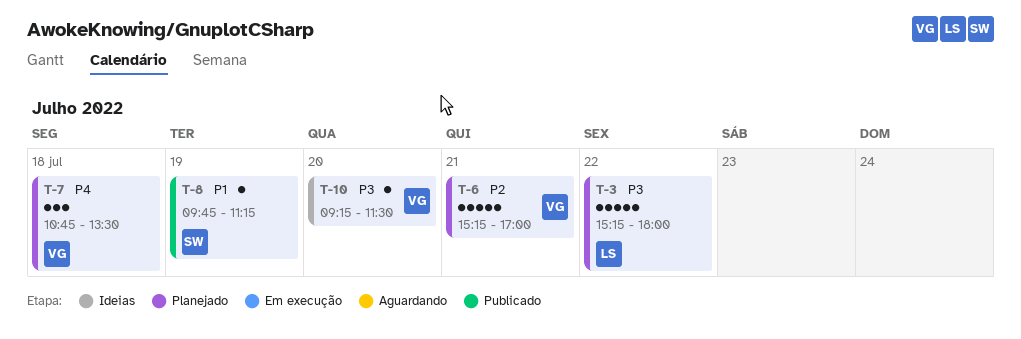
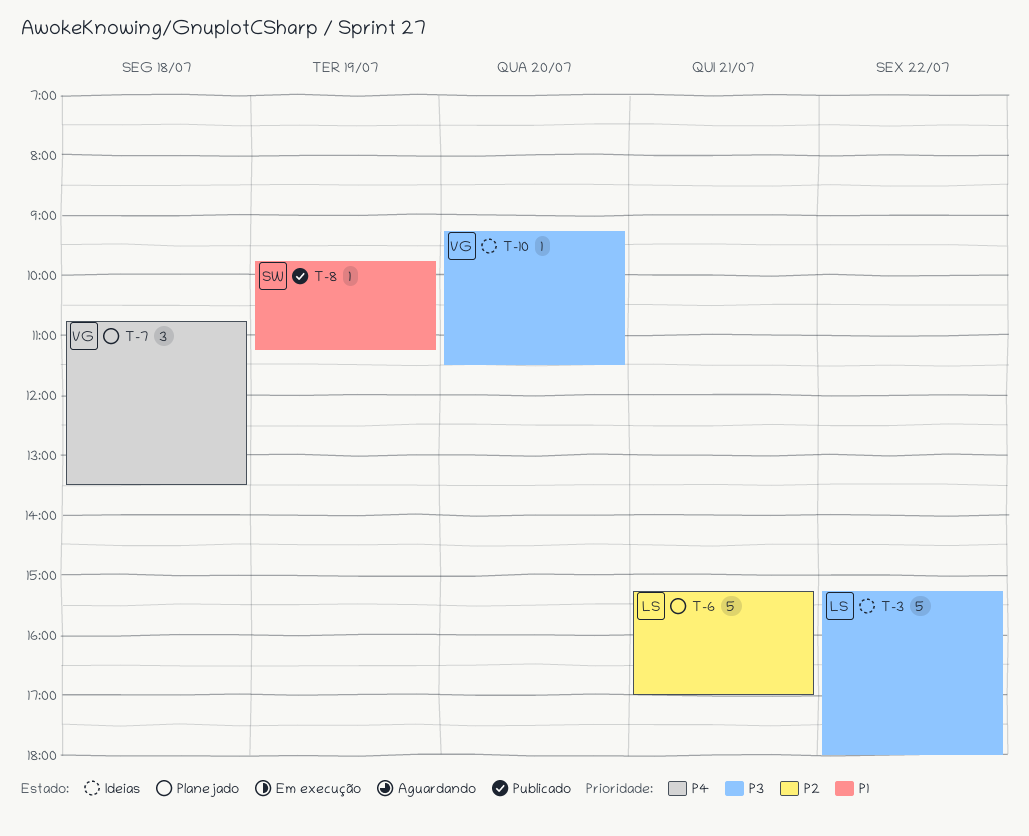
T-3, status: Planejado -> Ideias
T-6, owner: VG -> LS

